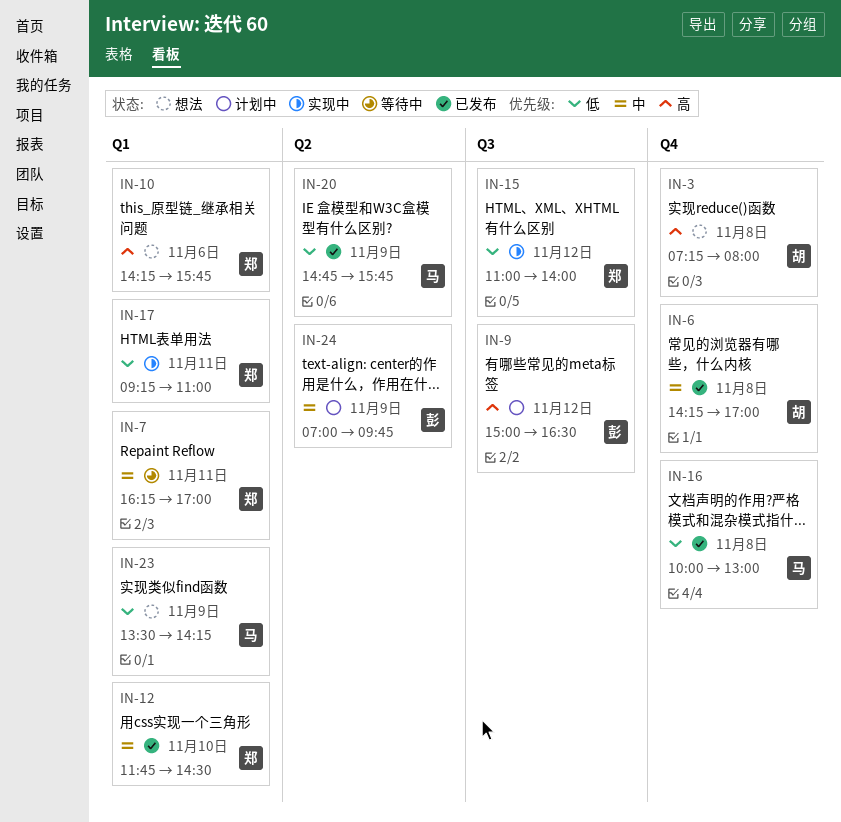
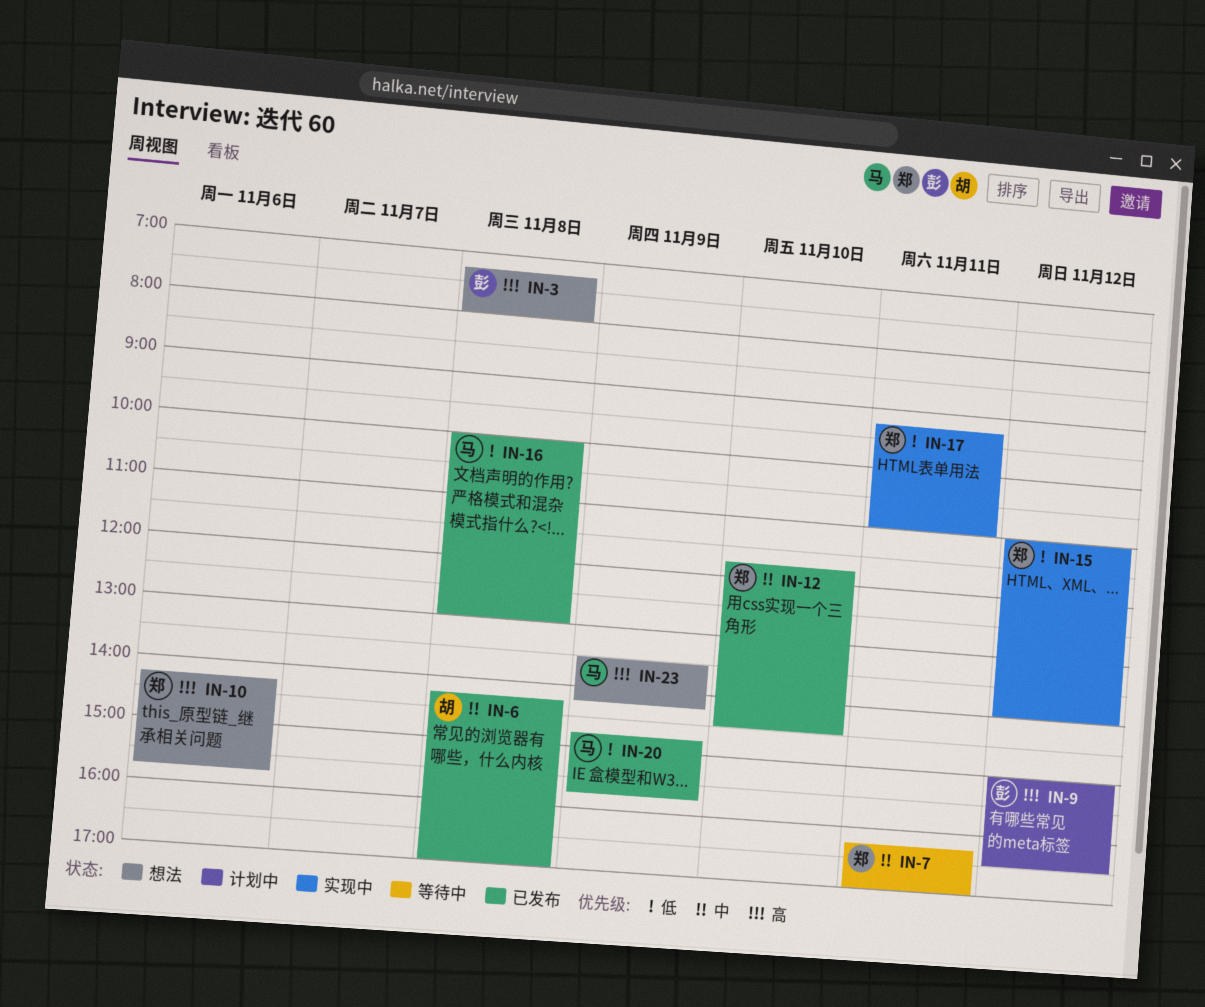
IN-3, owner: 胡 -> 彭
IN-23, priority: 低 -> 高
IN-24: present -> none

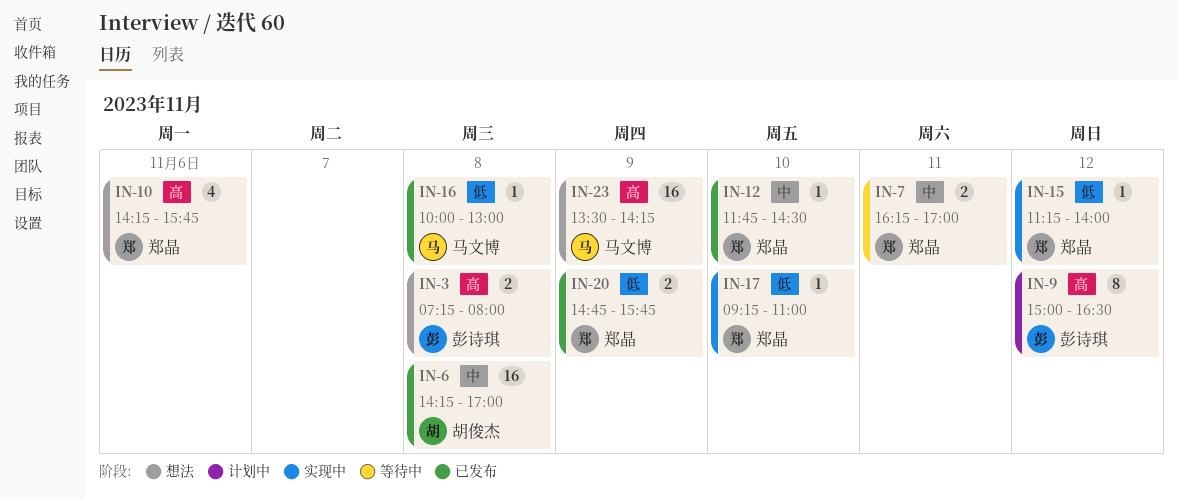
IN-15, begins: 11:00 -> 11:15
IN-17, day: Nov 11 -> Nov 10
IN-20, owner: 马文博 -> 郑晶

